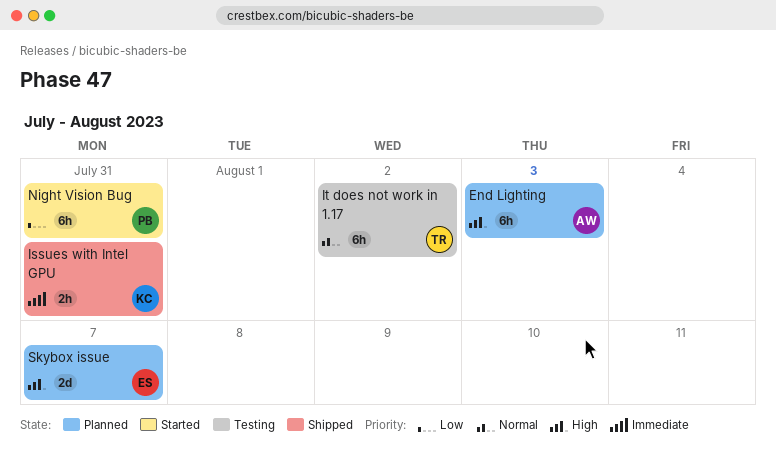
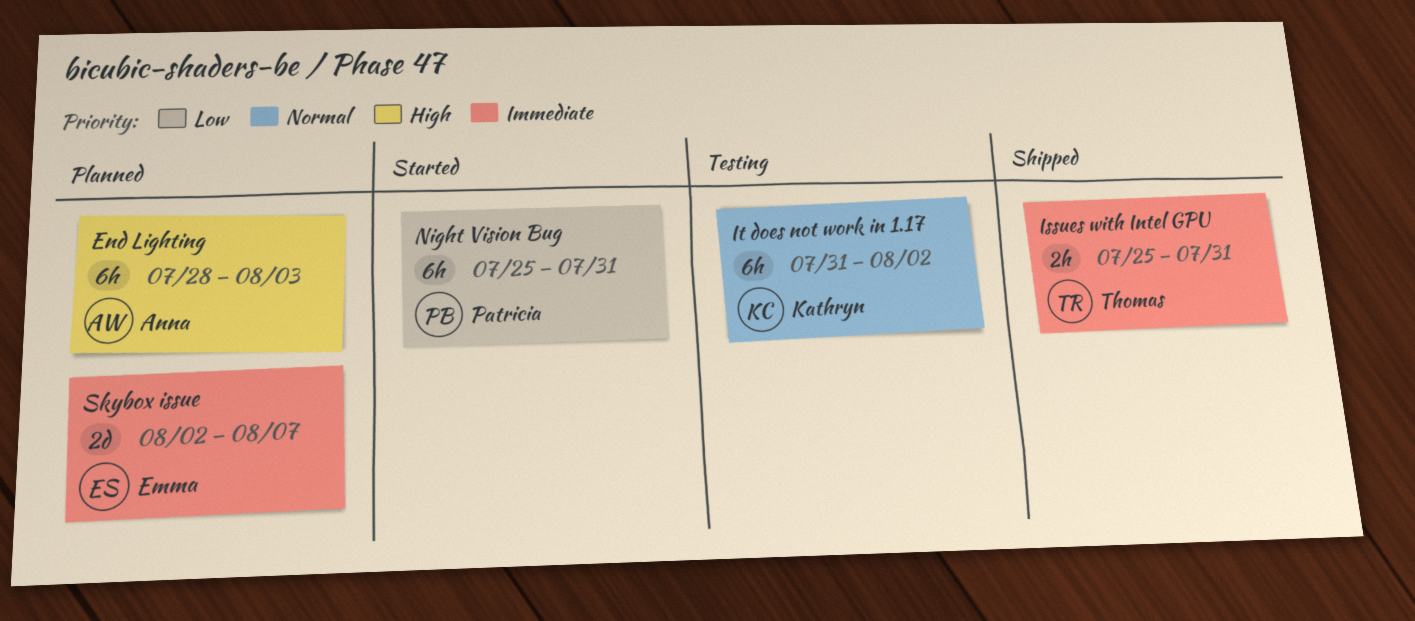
Issues with Intel GPU, owner: Kathryn -> Thomas
It does not work in 1.17, owner: Thomas -> Kathryn
Skybox issue, priority: High -> Immediate

